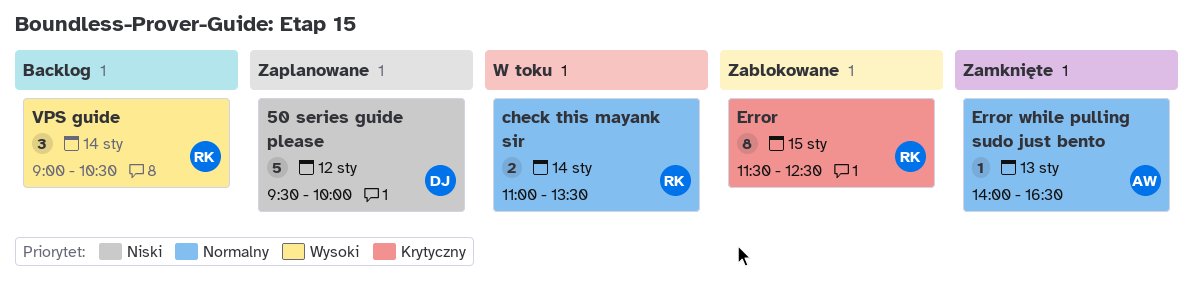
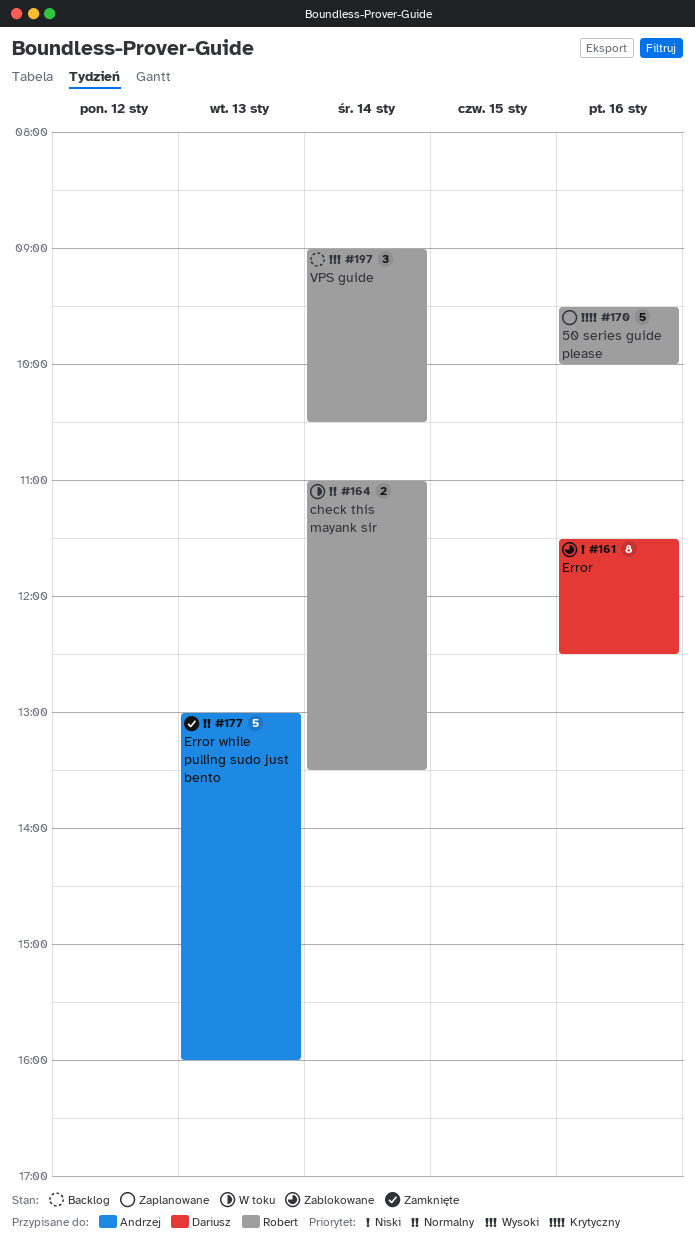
50 series guide please, owner: Dariusz -> Robert
50 series guide please, priority: Niski -> Krytyczny
50 series guide please, day: Jan 12 -> Jan 16
Error, owner: Robert -> Dariusz
Error, priority: Krytyczny -> Niski
Error, day: Jan 15 -> Jan 16
Error while pulling sudo just bento, estimate: 1 -> 5
Error while pulling sudo just bento, begins: 14:00 -> 13:00
Error while pulling sudo just bento, ends: 16:30 -> 16:00

